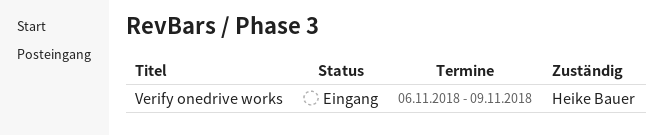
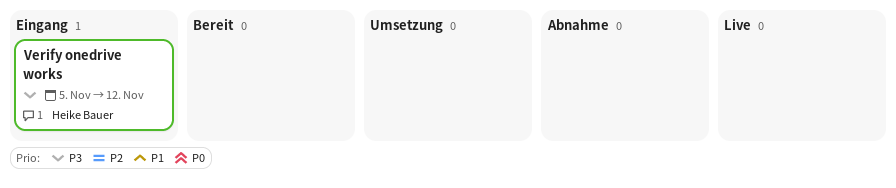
Verify onedrive works, start: Nov 6 -> Nov 5
Verify onedrive works, due: Nov 9 -> Nov 12

